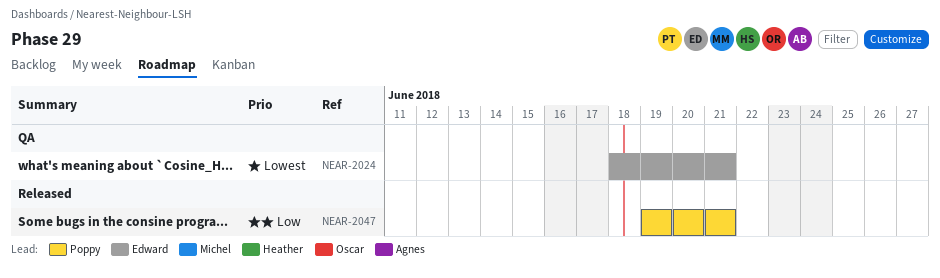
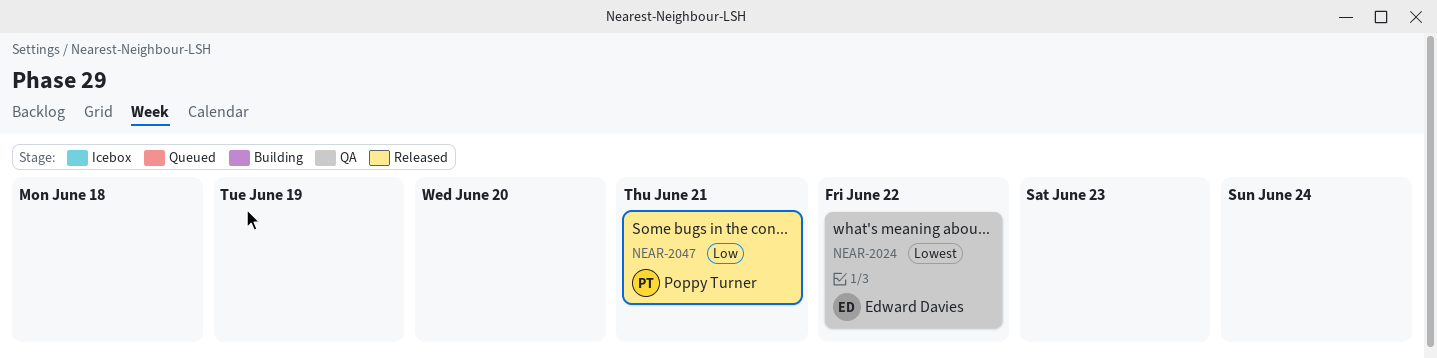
NEAR-2024, due: Jun 21 -> Jun 22

